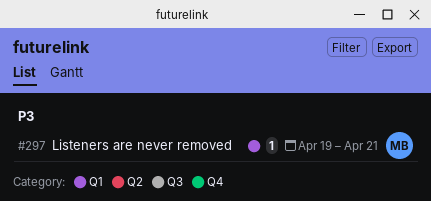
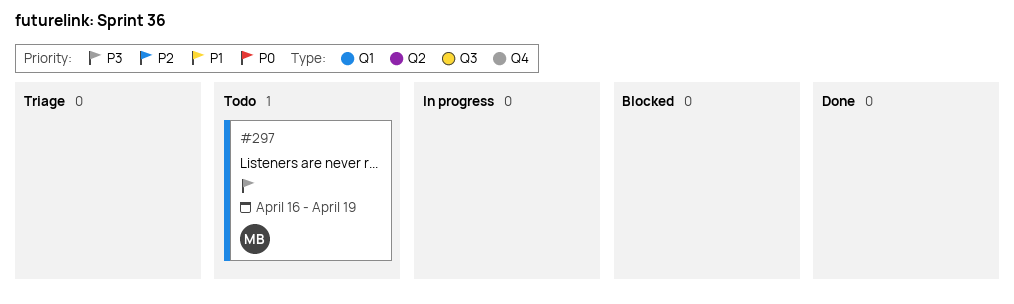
#297, start: Apr 19 -> Apr 16
#297, due: Apr 21 -> Apr 19

